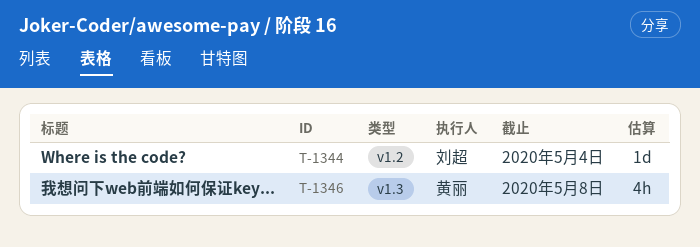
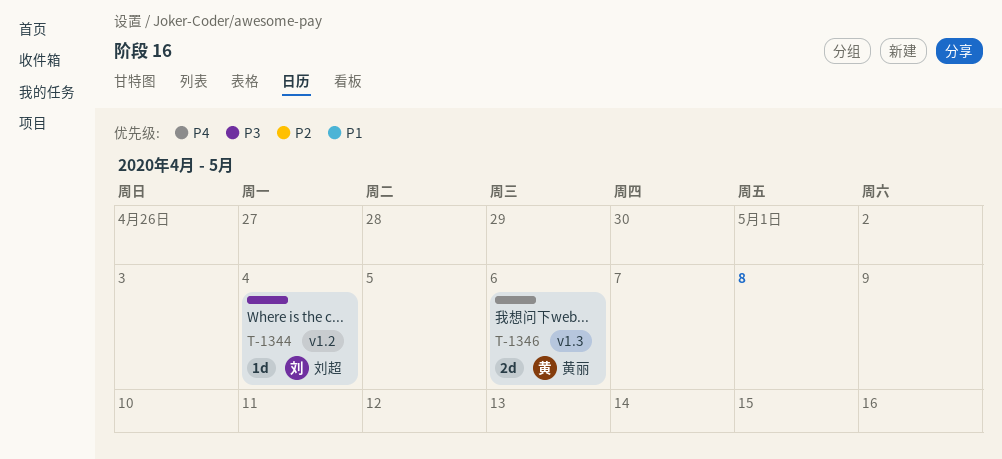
T-1346, estimate: 4h -> 2d
T-1346, due: May 8 -> May 6

